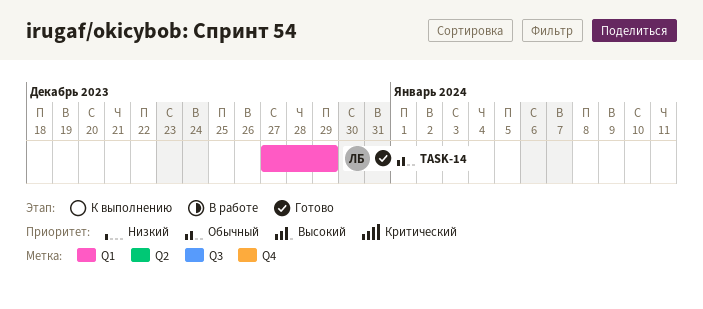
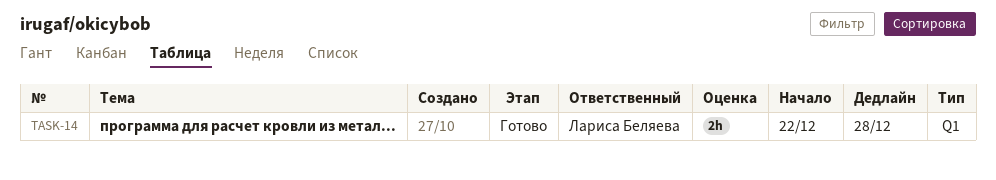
TASK-14, start: Dec 27 -> Dec 22
TASK-14, due: Dec 29 -> Dec 28

